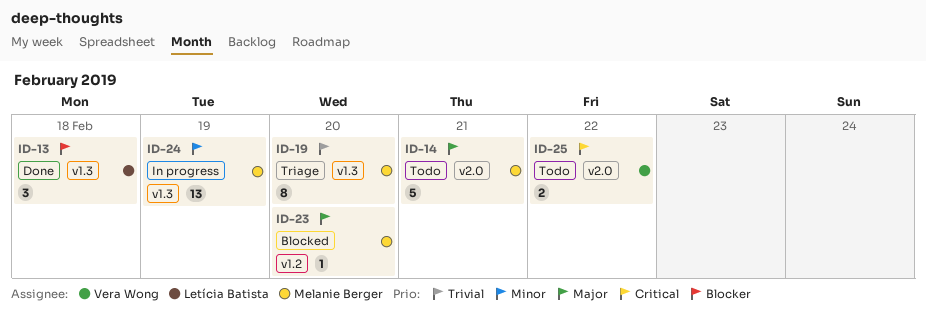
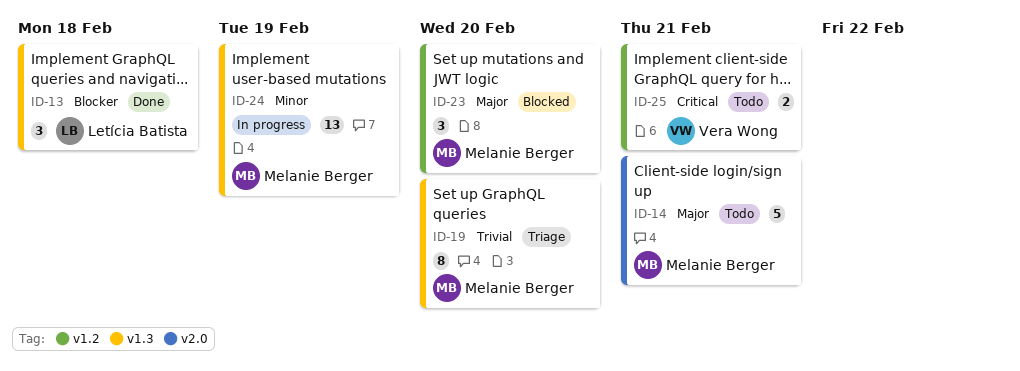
ID-23, estimate: 1 -> 3
ID-25, label: v2.0 -> v1.2
ID-25, due: Feb 22 -> Feb 21

